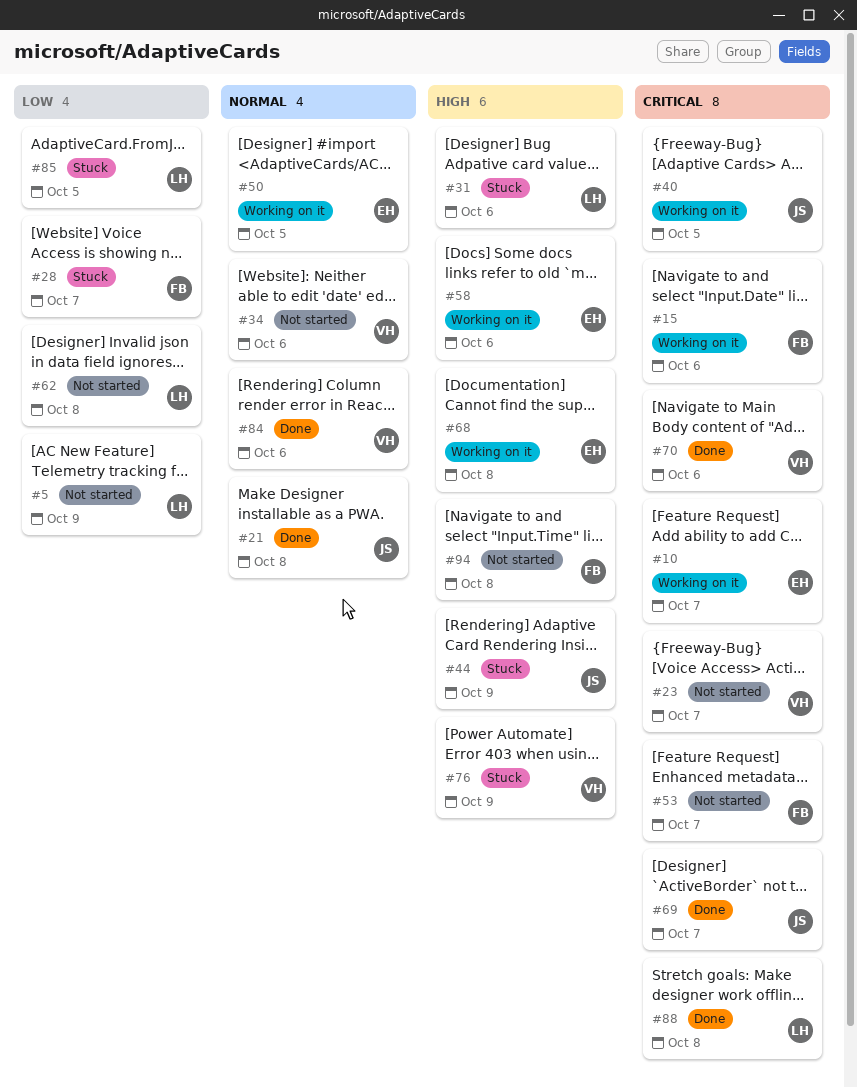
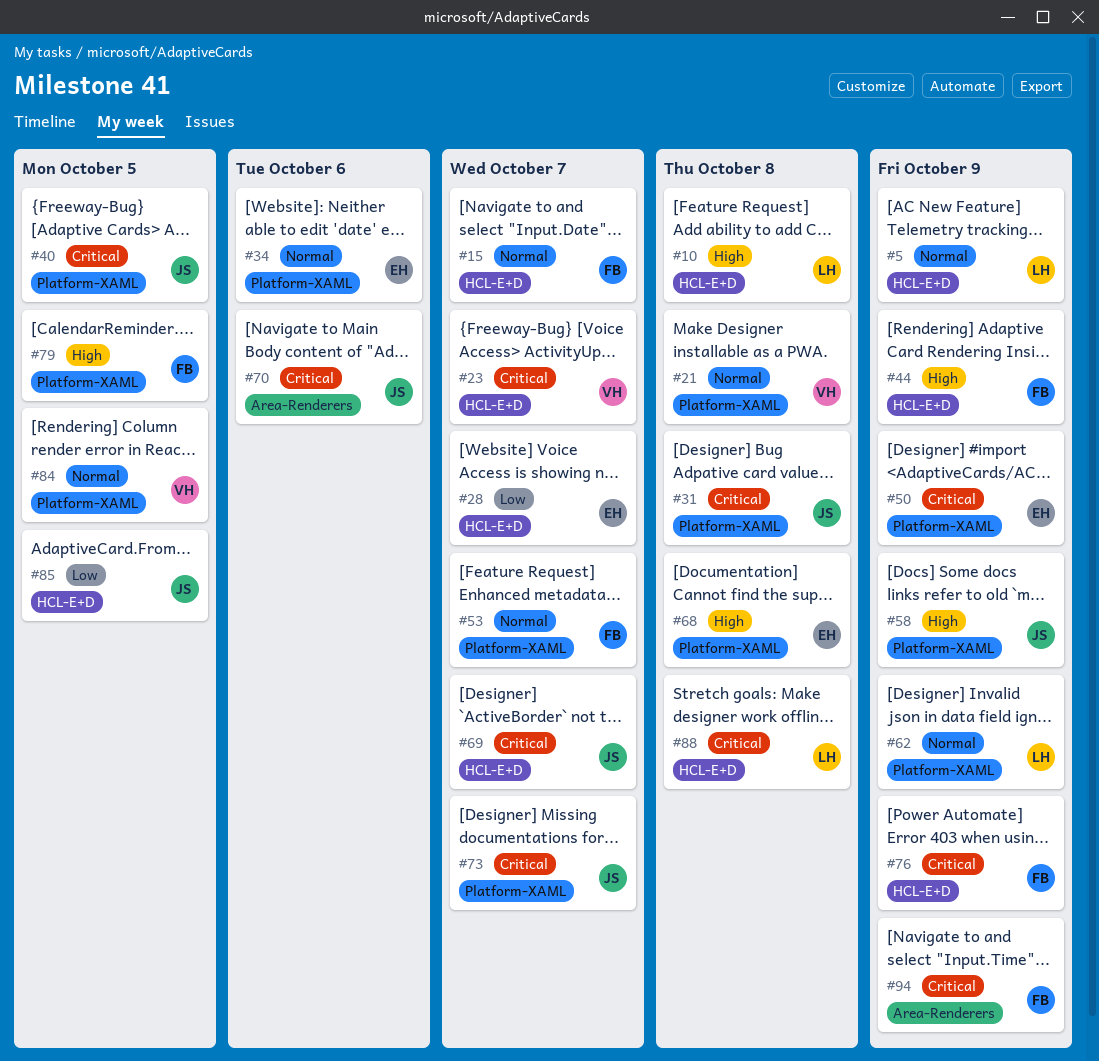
#5, priority: Low -> Normal
#10, owner: EH -> LH
#10, priority: Critical -> High
#10, due: Oct 7 -> Oct 8
#15, priority: Critical -> Normal
#15, due: Oct 6 -> Oct 7
#21, owner: JS -> VH
#28, owner: FB -> EH
#31, owner: LH -> JS
#31, priority: High -> Critical
#31, due: Oct 6 -> Oct 8
#34, owner: VH -> EH
#44, owner: JS -> FB
#50, priority: Normal -> Critical
#50, due: Oct 5 -> Oct 9
#53, priority: Critical -> Normal
#58, owner: EH -> JS
#58, due: Oct 6 -> Oct 9
#62, priority: Low -> Normal
#62, due: Oct 8 -> Oct 9
#70, owner: VH -> JS
#73: none -> present
#76, owner: VH -> FB
#76, priority: High -> Critical
#79: none -> present
#84, due: Oct 6 -> Oct 5
#85, owner: LH -> JS
#94, priority: High -> Critical
#94, due: Oct 8 -> Oct 9

